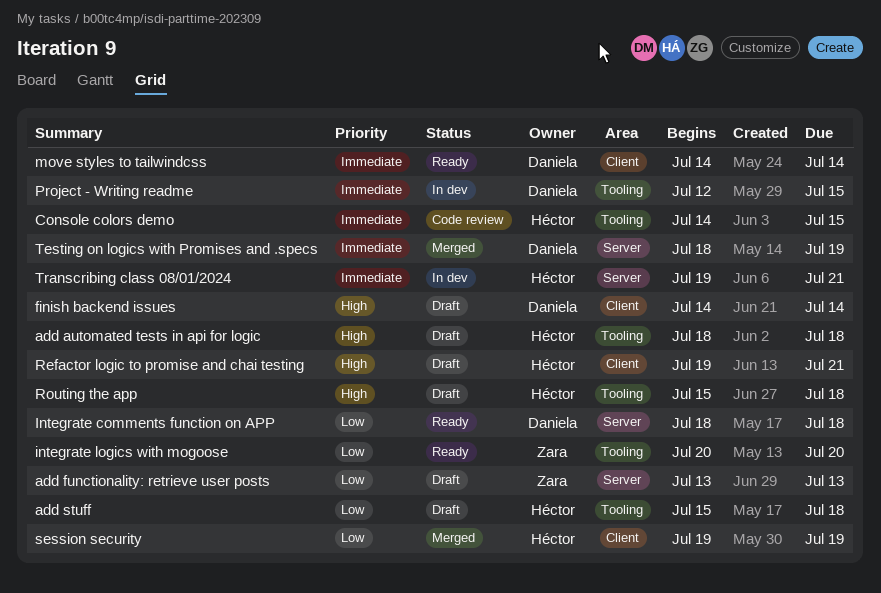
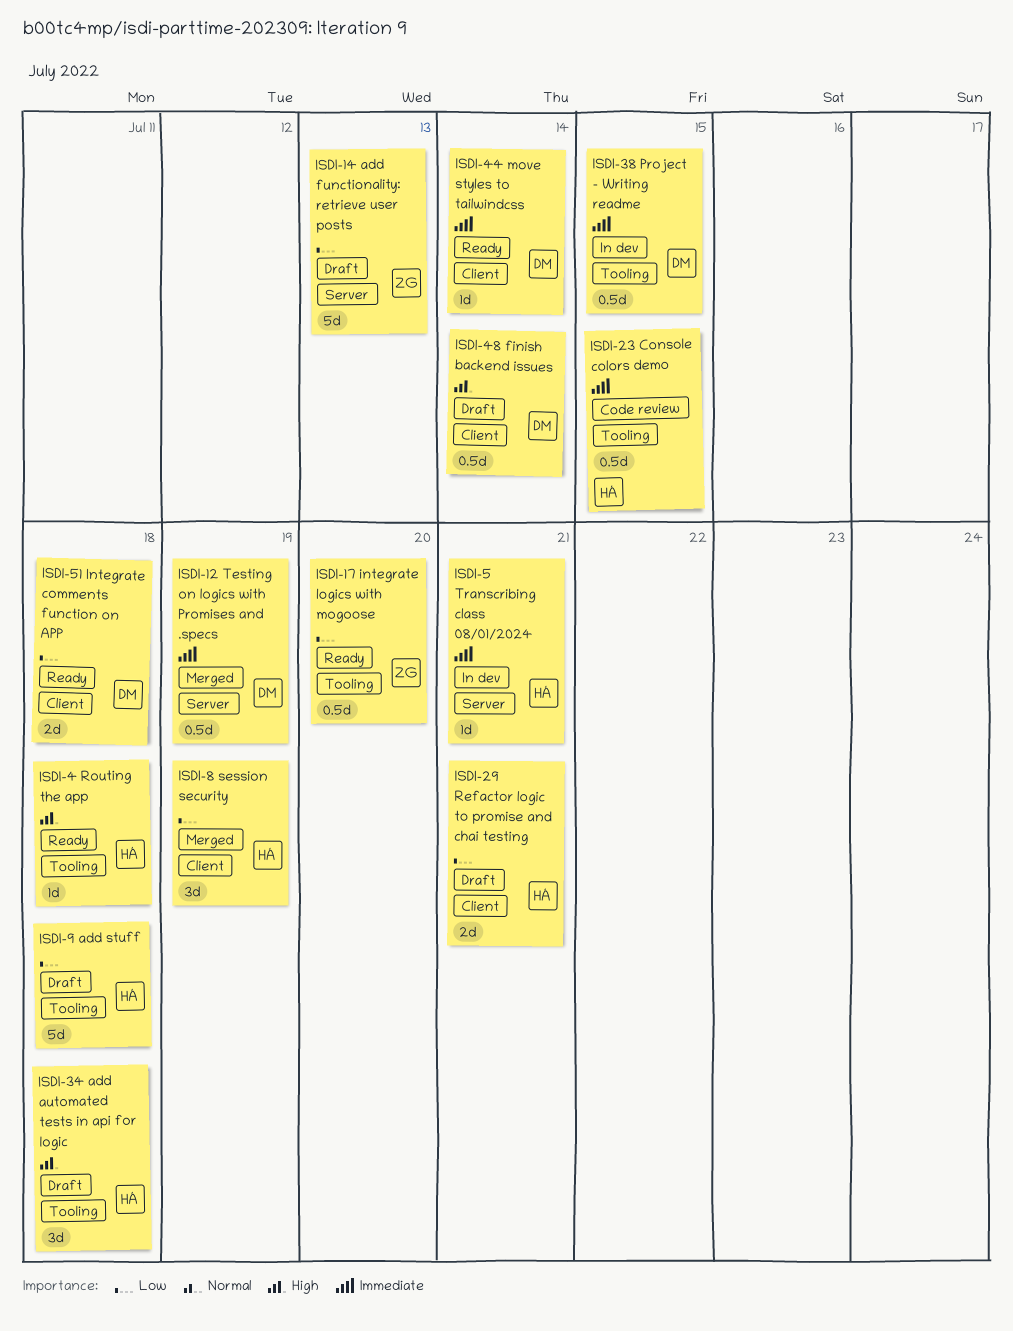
Integrate comments function on APP, label: Server -> Client
Refactor logic to promise and chai testing, priority: High -> Low
Routing the app, status: Draft -> Ready

